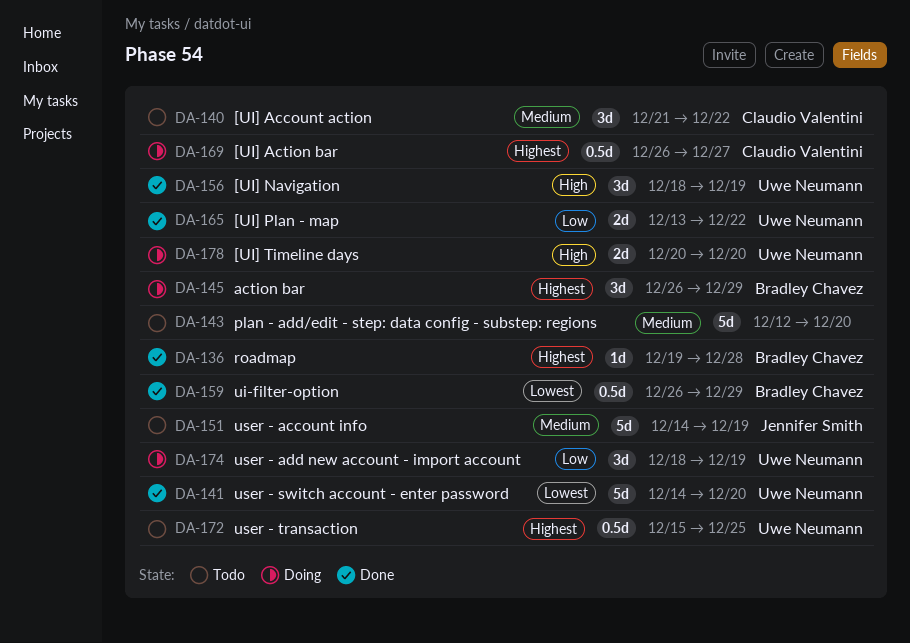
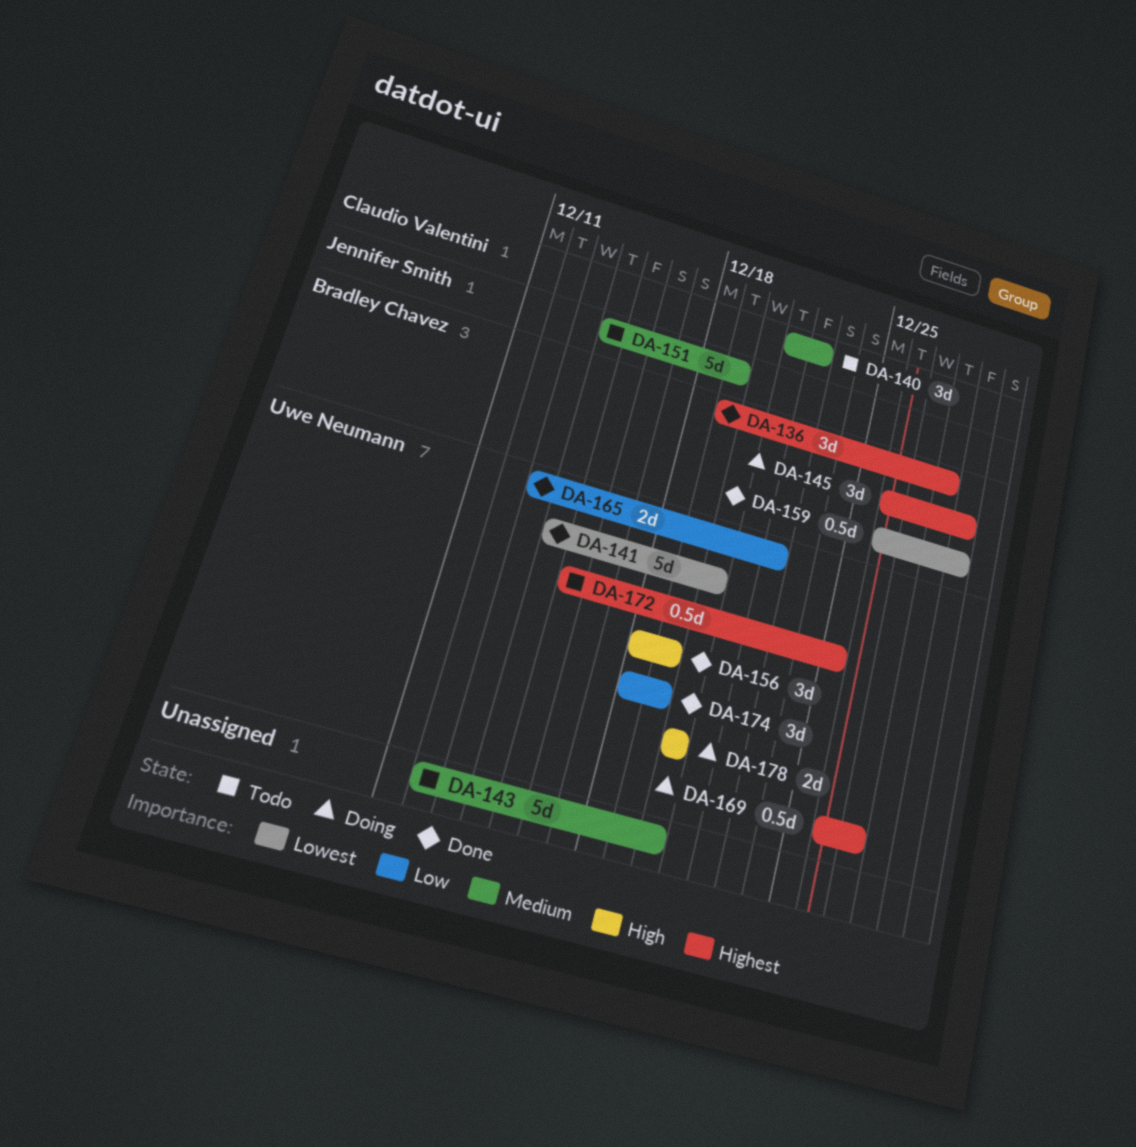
DA-136, estimate: 1d -> 3d
DA-169, owner: Claudio Valentini -> Uwe Neumann
DA-174, status: Doing -> Done

